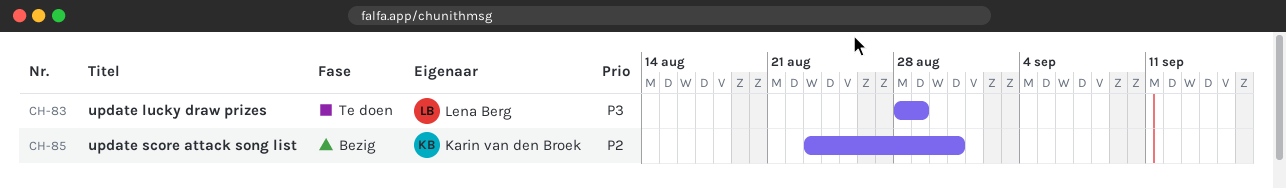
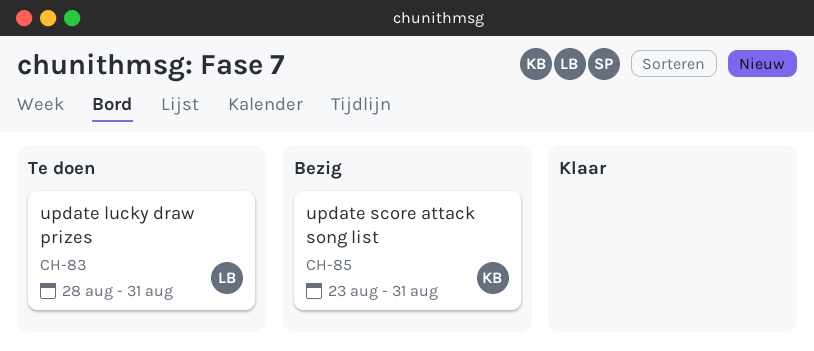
CH-83, due: Aug 29 -> Aug 31

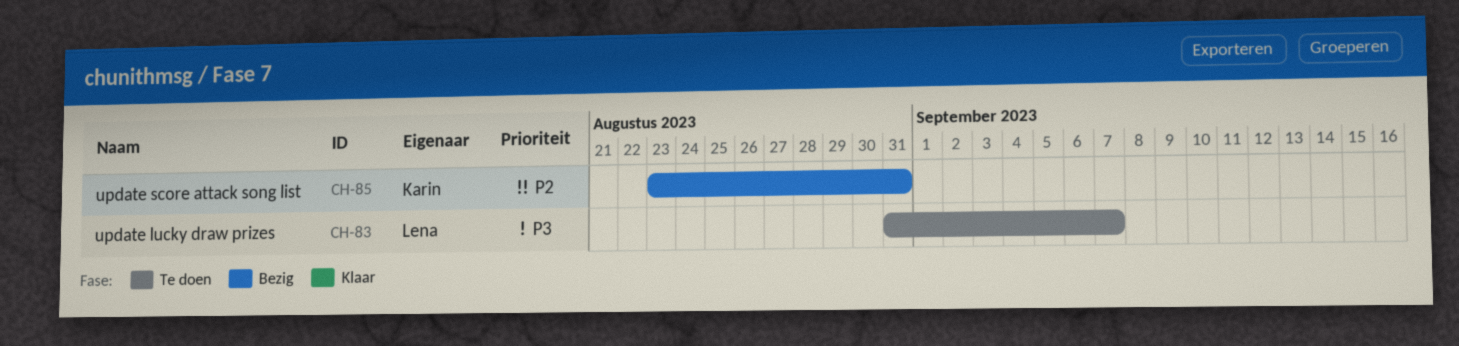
CH-83, start: Aug 28 -> Aug 31
CH-83, due: Aug 31 -> Sep 7

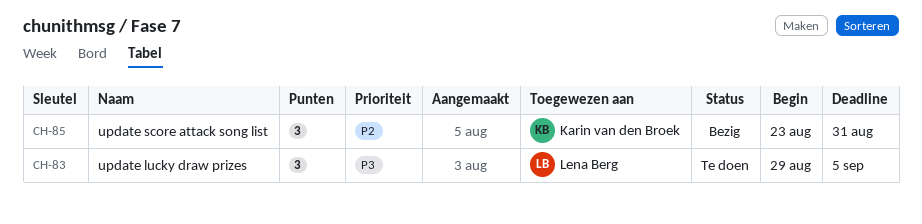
CH-83, start: Aug 31 -> Aug 29
CH-83, due: Sep 7 -> Sep 5

